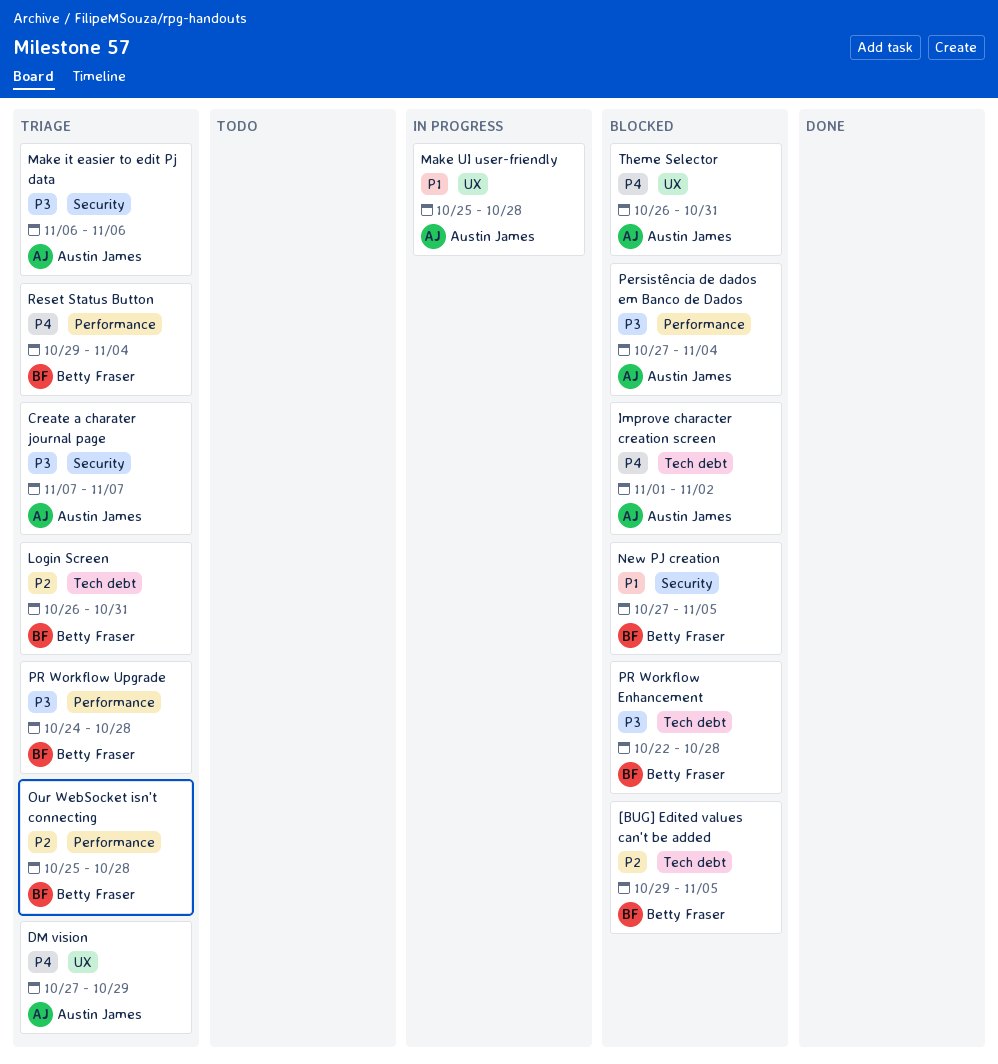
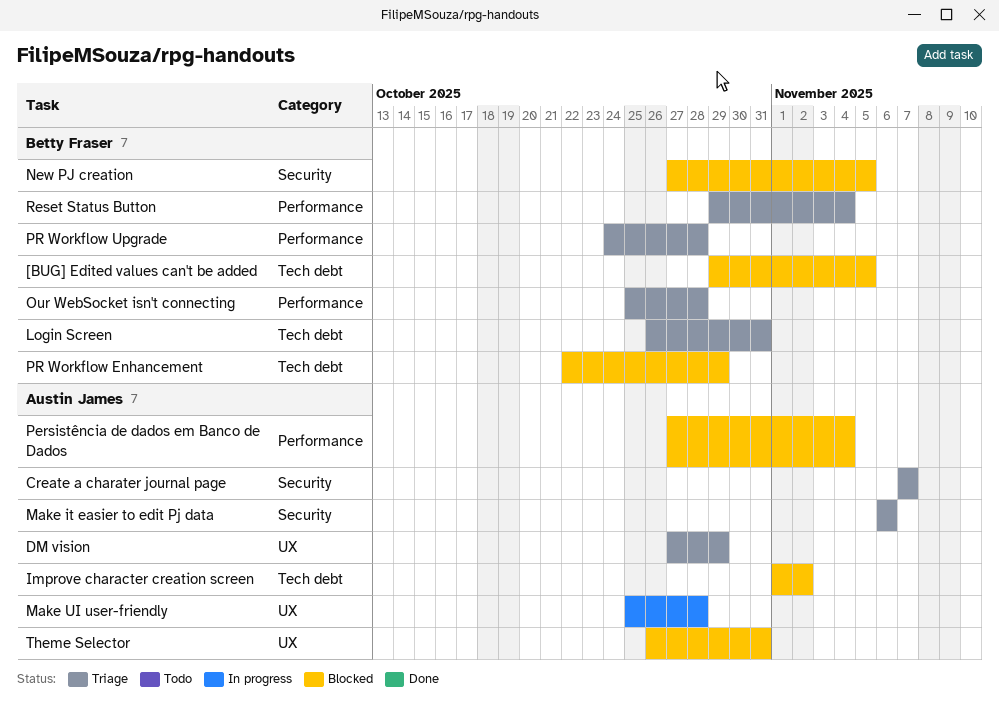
PR Workflow Enhancement, due: Oct 28 -> Oct 29

